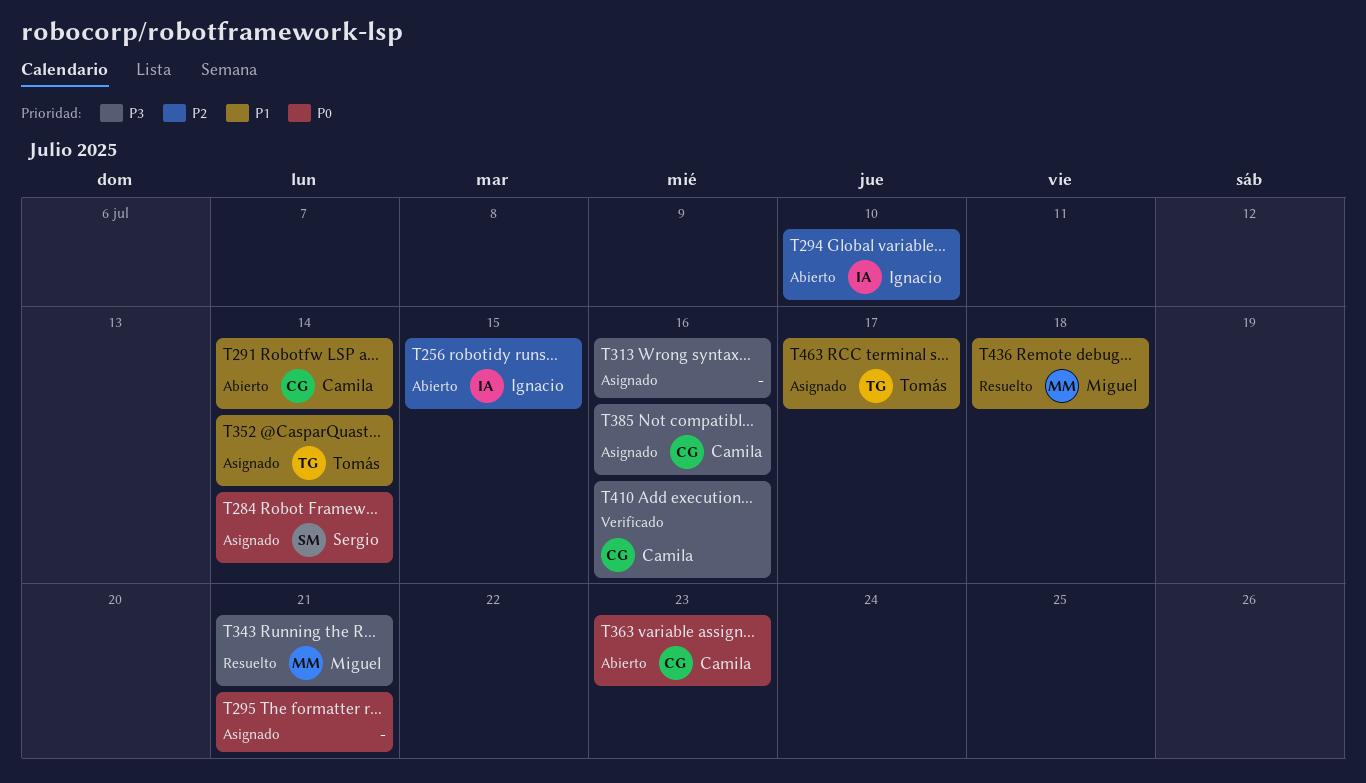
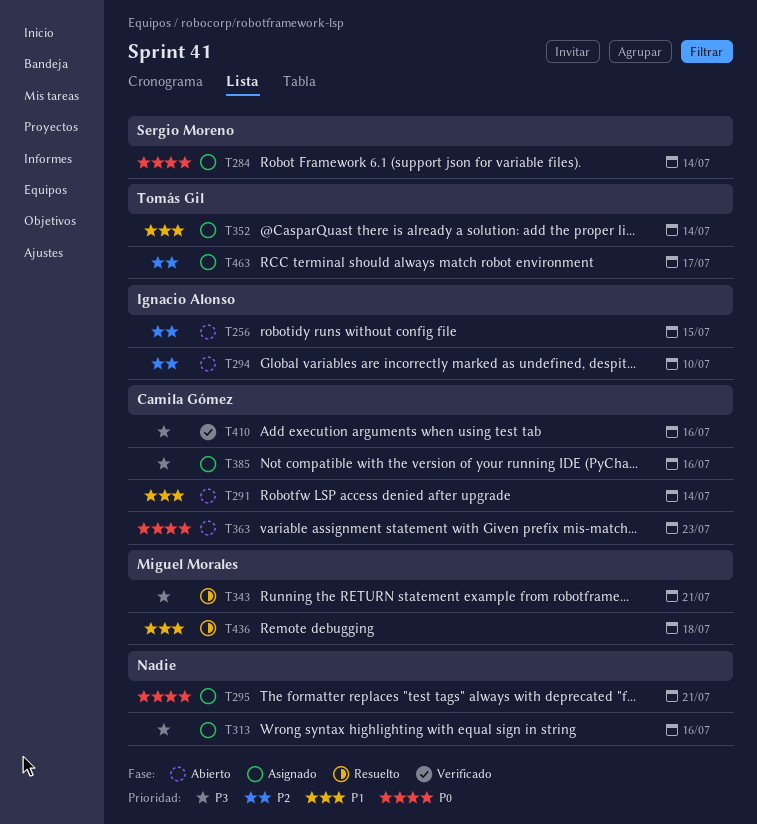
T463, priority: P1 -> P2

